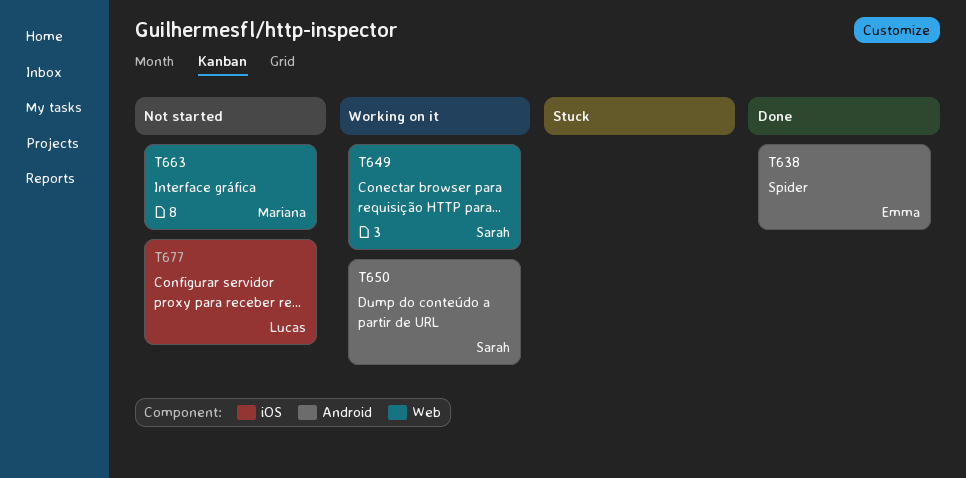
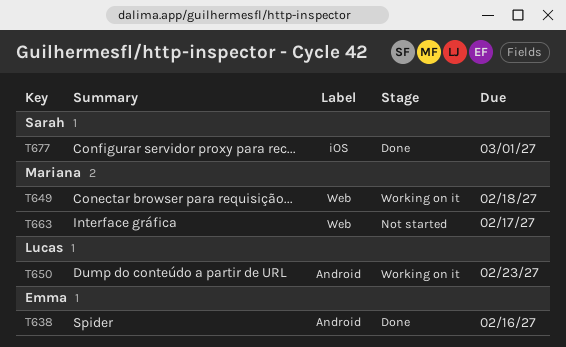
T649, owner: Sarah -> Mariana
T650, owner: Sarah -> Lucas
T677, status: Not started -> Done
T677, owner: Lucas -> Sarah

